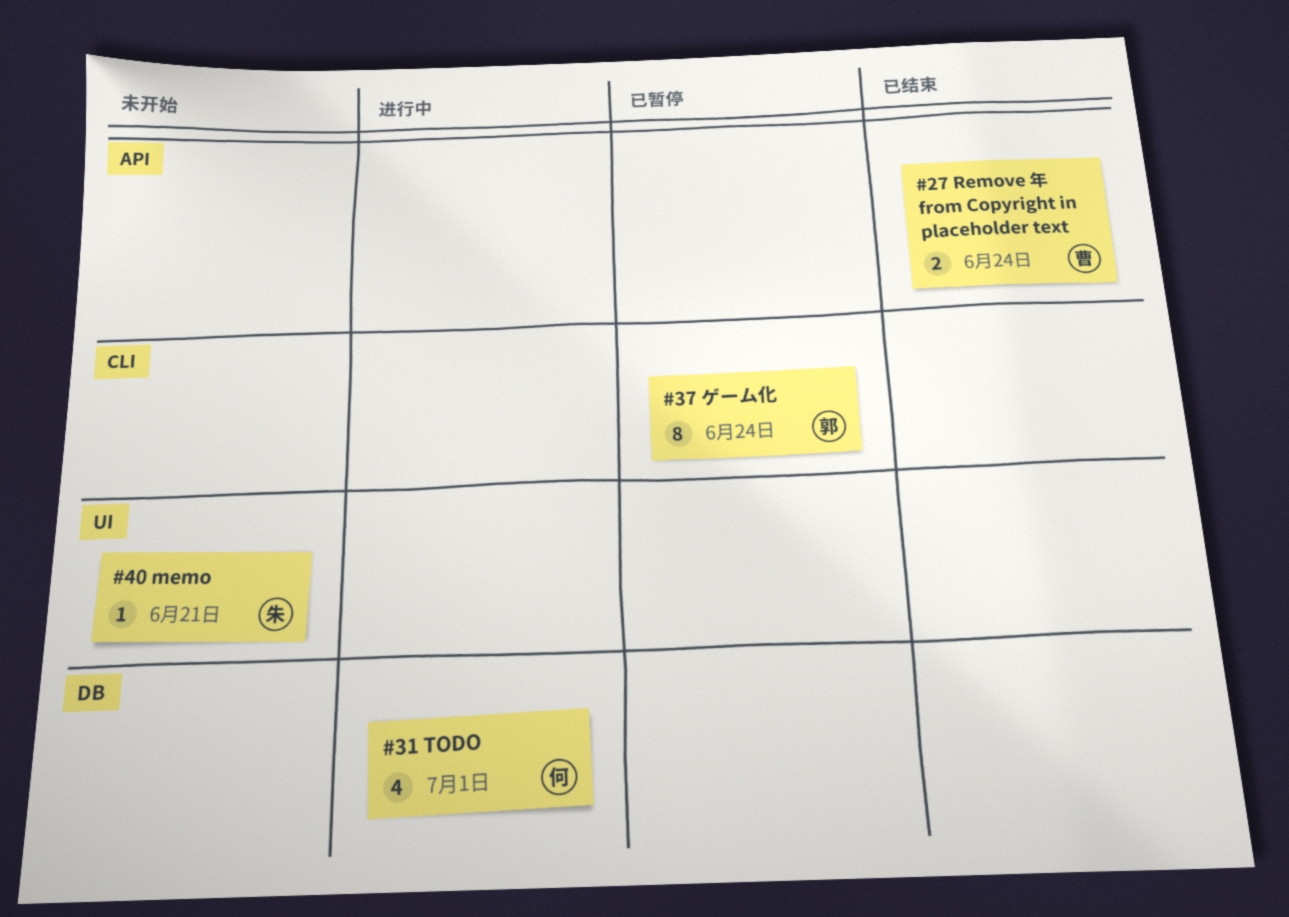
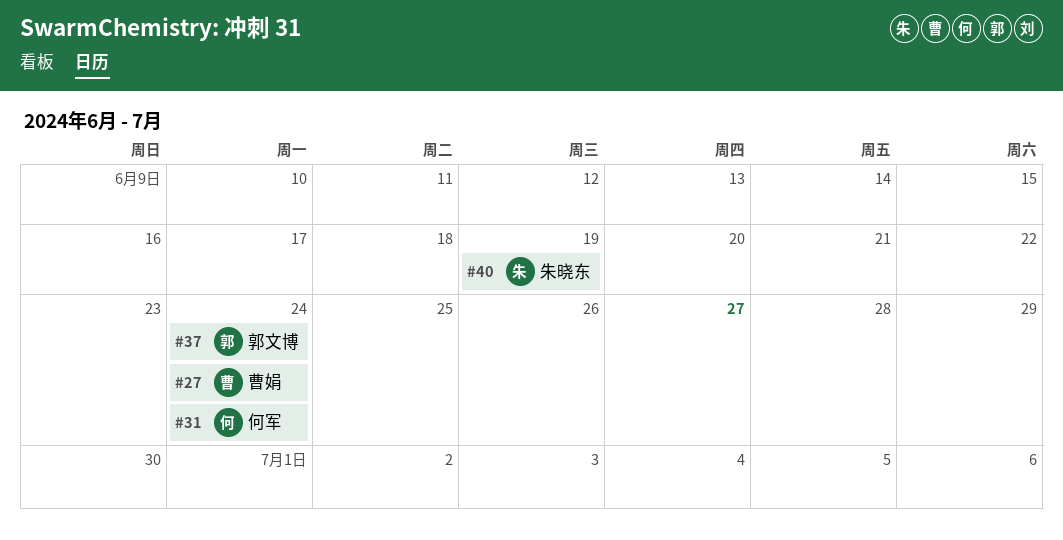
#31, due: Jul 1 -> Jun 24
#40, due: Jun 21 -> Jun 19

